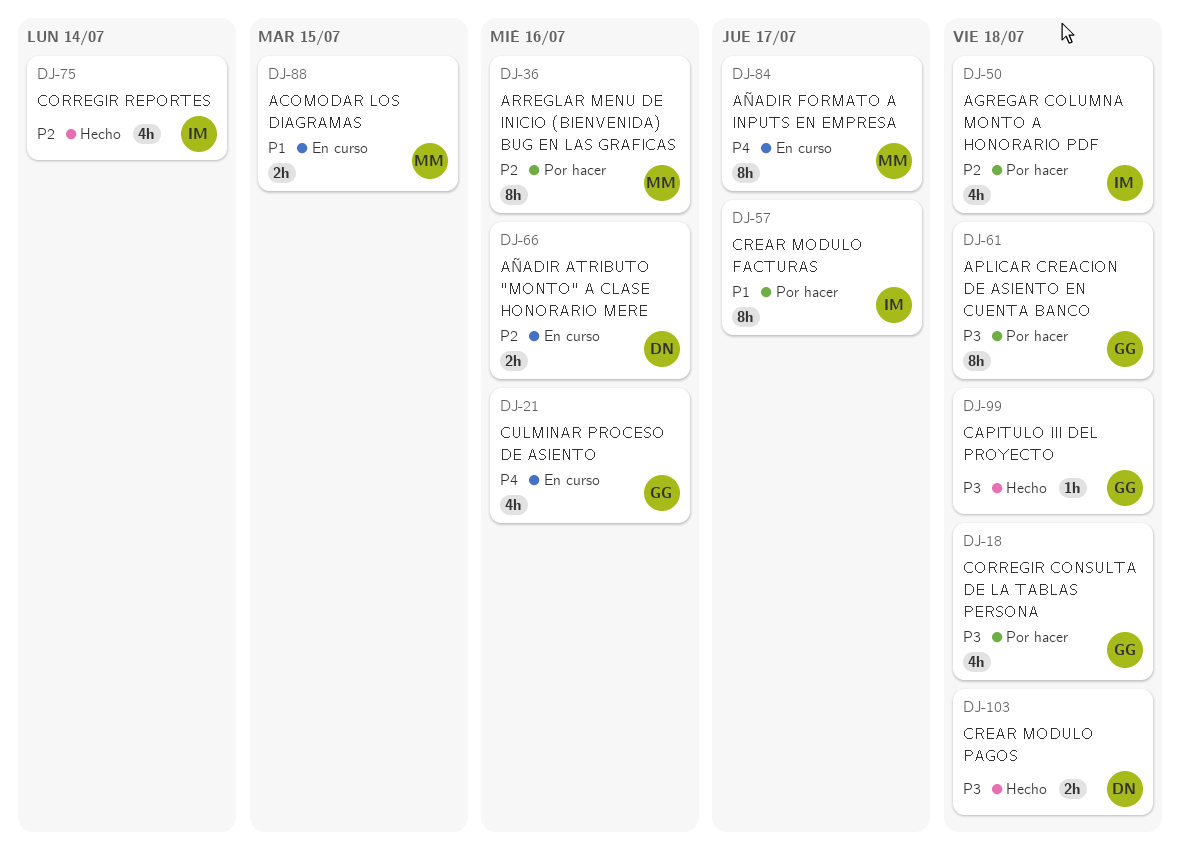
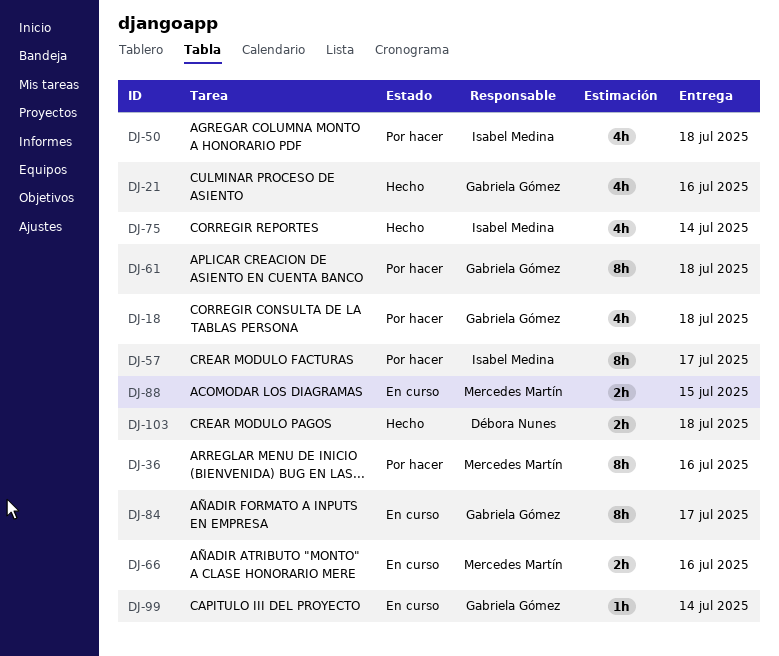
DJ-21, status: En curso -> Hecho
DJ-66, owner: Débora Nunes -> Mercedes Martín
DJ-84, owner: Mercedes Martín -> Gabriela Gómez
DJ-99, status: Hecho -> En curso
DJ-99, due: Jul 18 -> Jul 14

